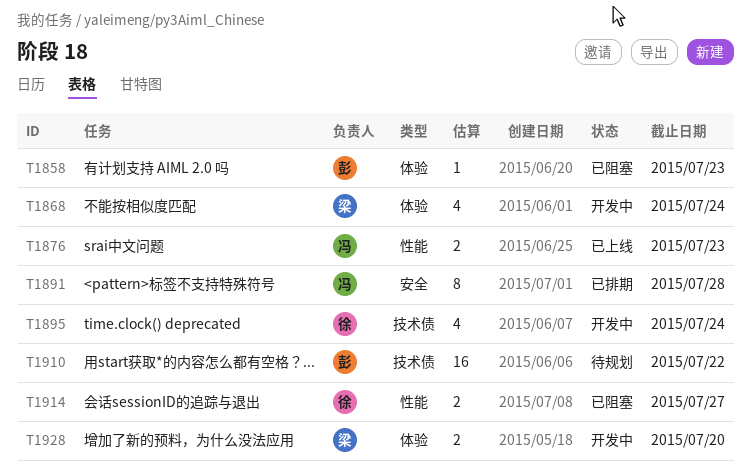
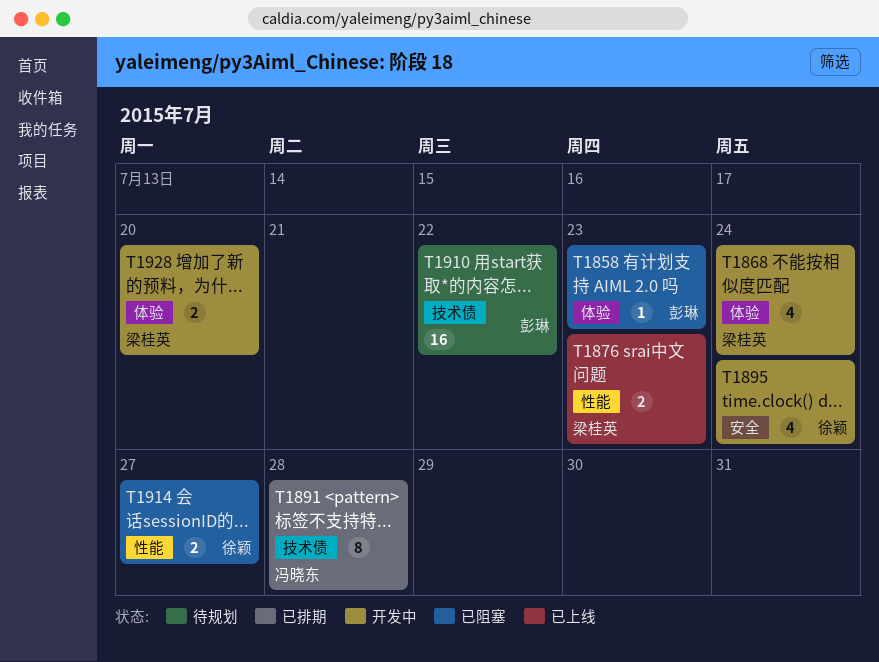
T1876, owner: 冯晓东 -> 梁桂英
T1891, label: 安全 -> 技术债
T1895, label: 技术债 -> 安全

